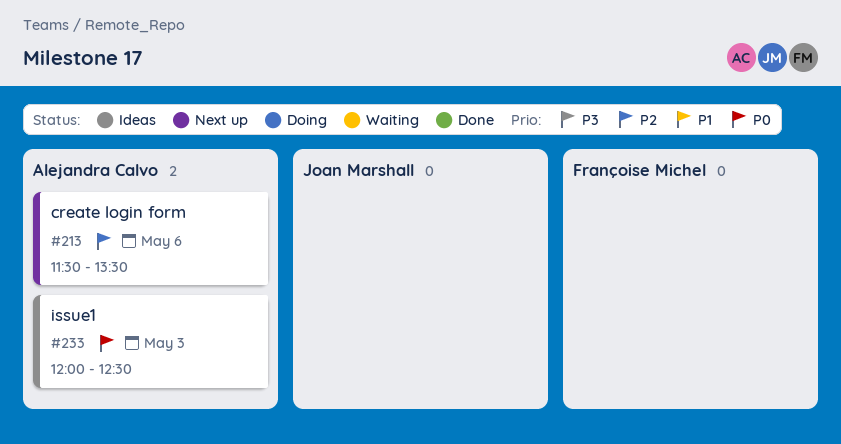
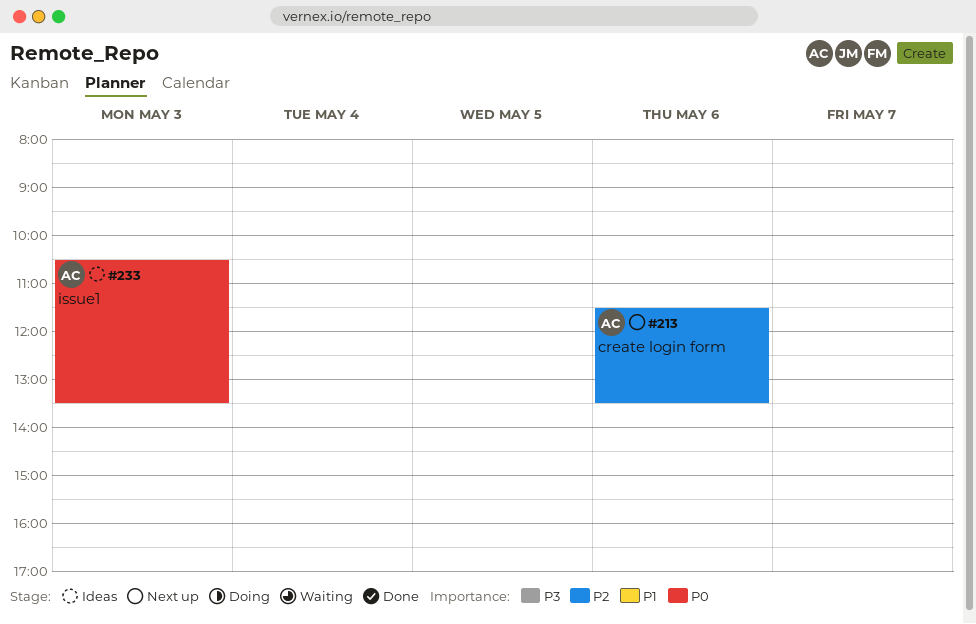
#233, begins: 12:00 -> 10:30
#233, ends: 12:30 -> 13:30

